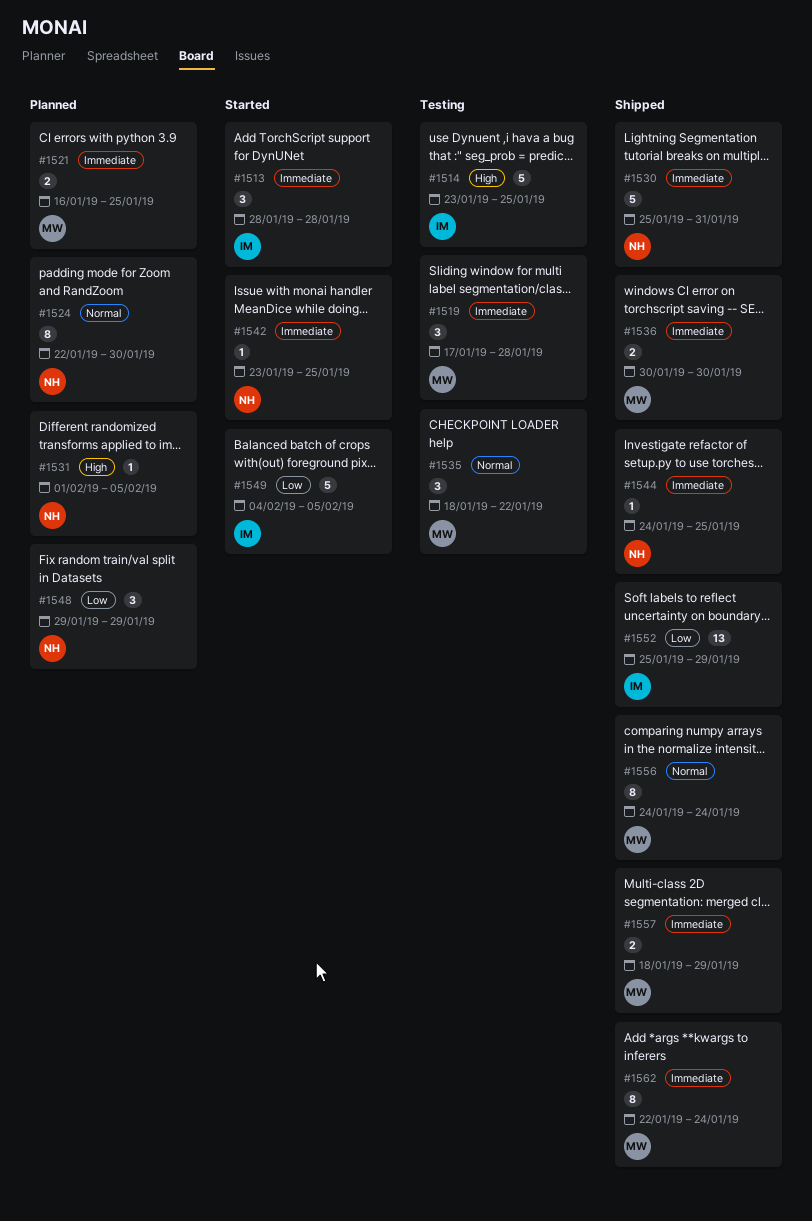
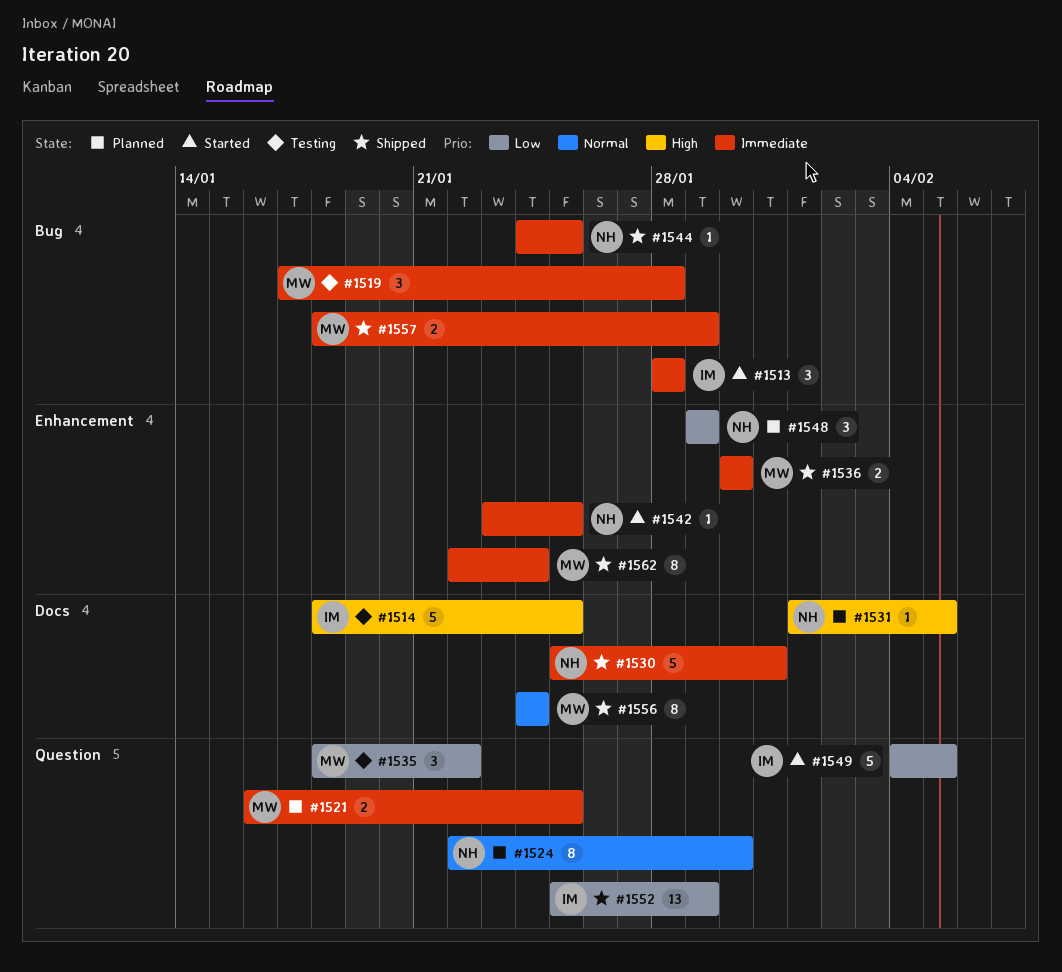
#1514, start: Jan 23 -> Jan 18
#1535, priority: Normal -> Low

